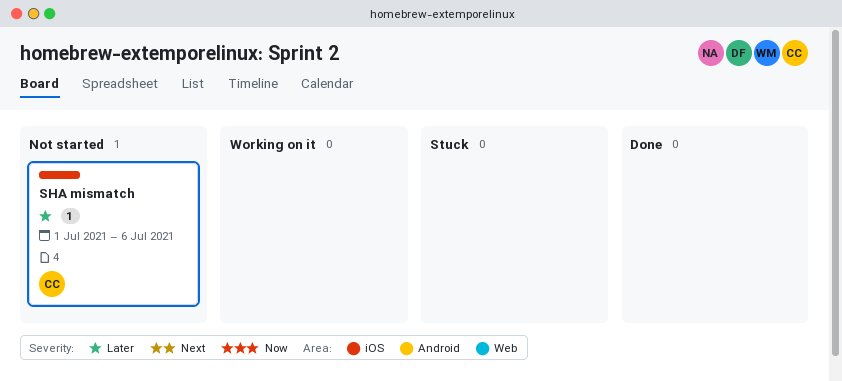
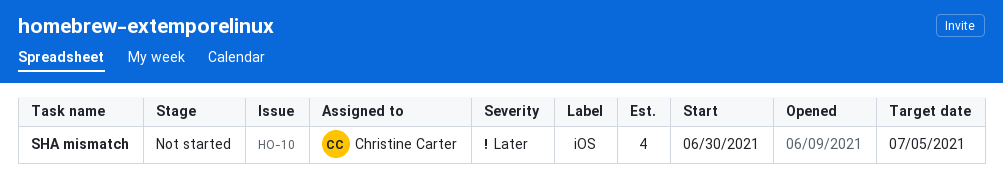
SHA mismatch, estimate: 1 -> 4
SHA mismatch, start: Jul 1 -> Jun 30
SHA mismatch, due: Jul 6 -> Jul 5

